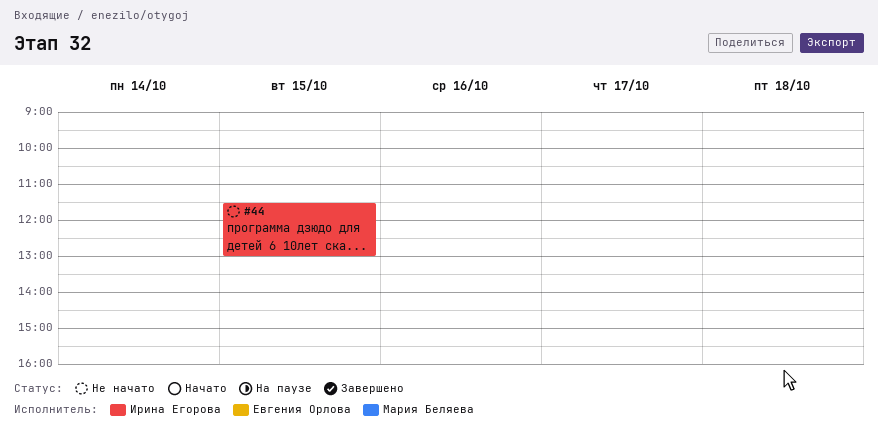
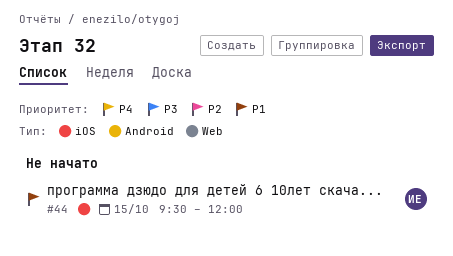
#44, begins: 11:30 -> 09:30
#44, ends: 13:00 -> 12:00

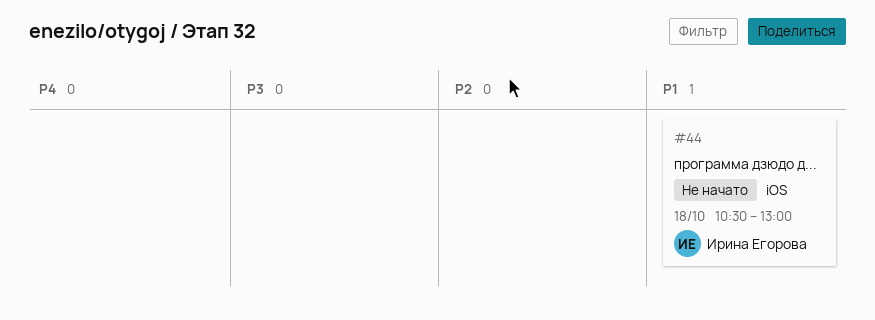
#44, day: Oct 15 -> Oct 18
#44, begins: 09:30 -> 10:30
#44, ends: 12:00 -> 13:00

